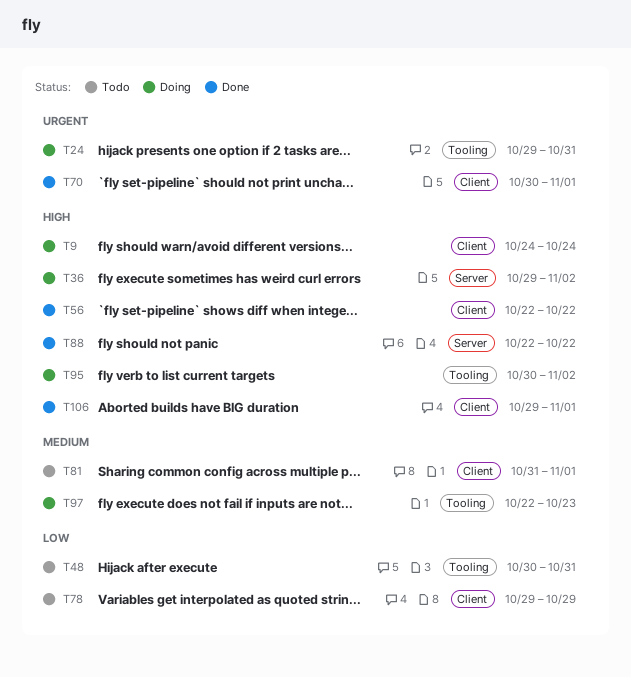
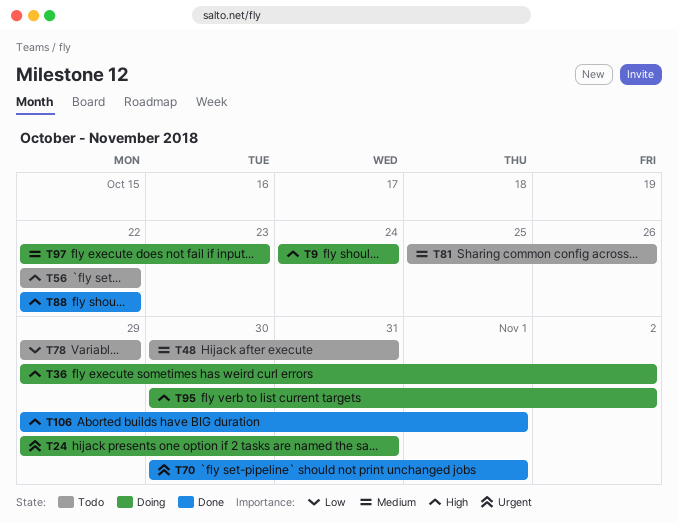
T48, priority: Low -> Medium
T56, status: Done -> Todo
T81, start: Oct 31 -> Oct 25
T81, due: Nov 1 -> Oct 26

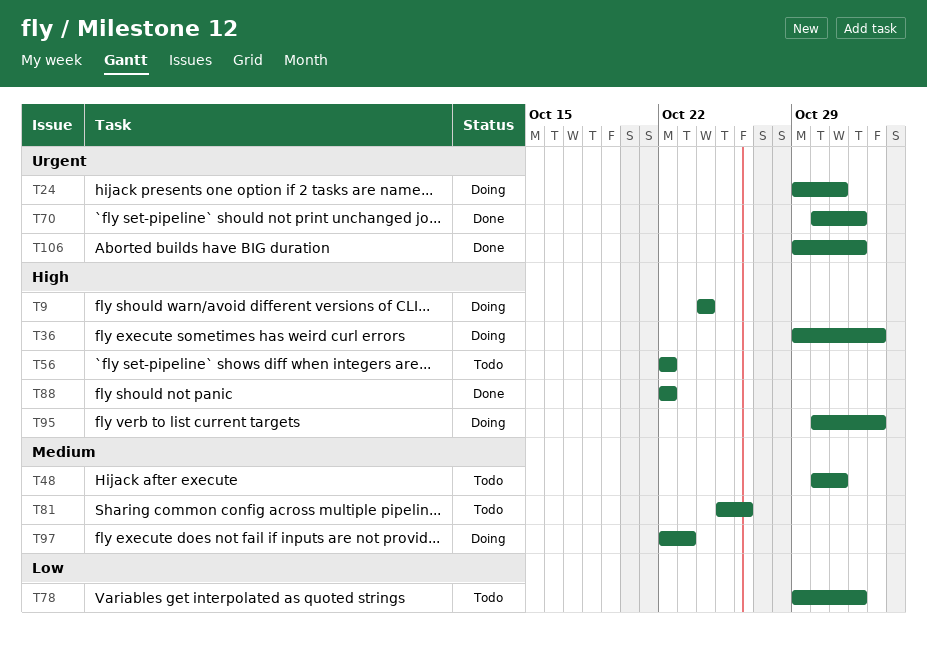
T78, due: Oct 29 -> Nov 1
T106, priority: High -> Urgent

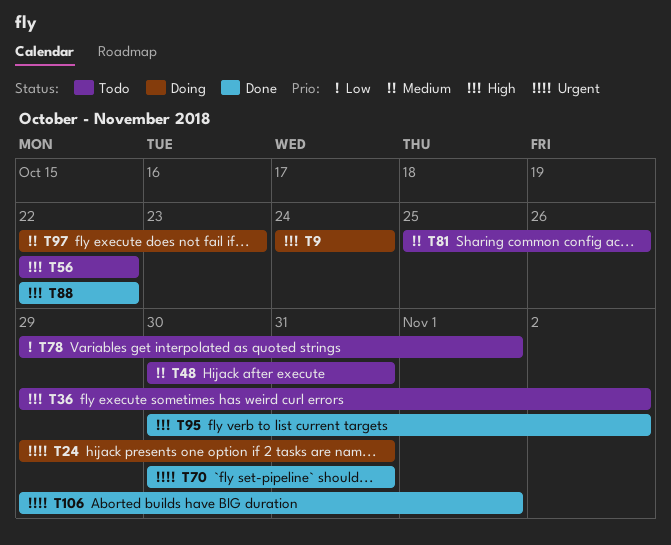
T36, status: Doing -> Todo
T70, due: Nov 1 -> Oct 31
T95, status: Doing -> Done

